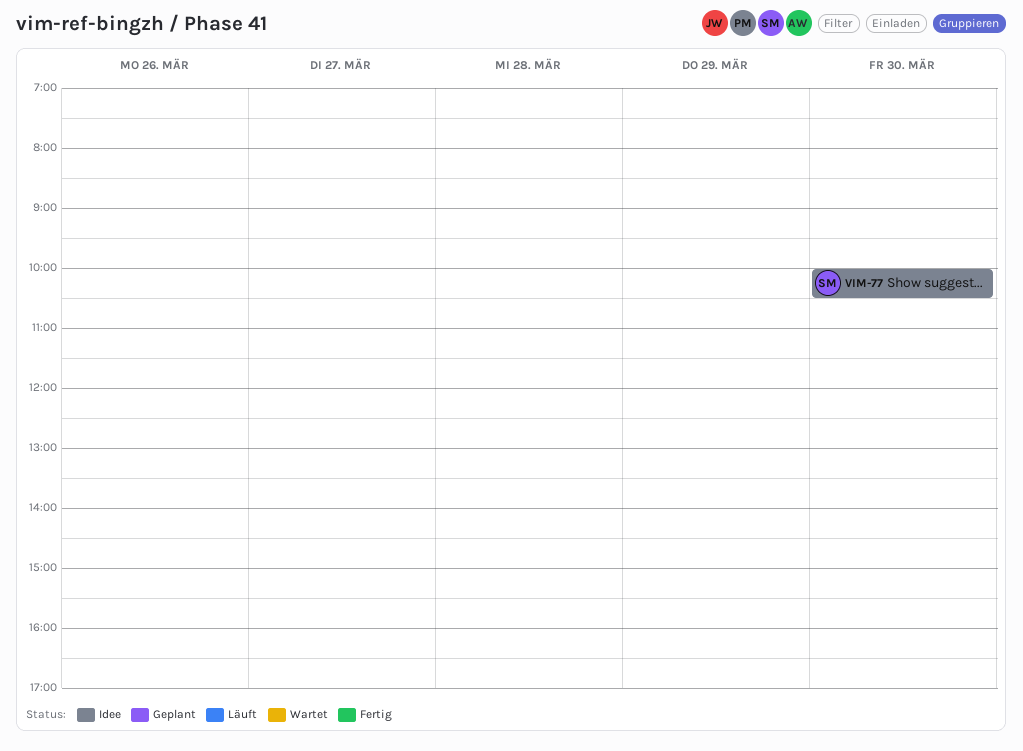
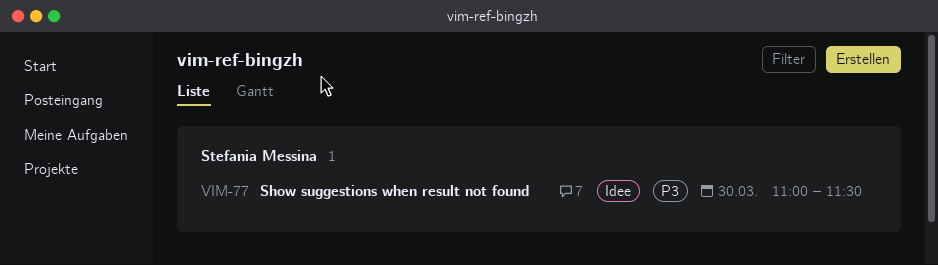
VIM-77, begins: 10:00 -> 11:00
VIM-77, ends: 10:30 -> 11:30

